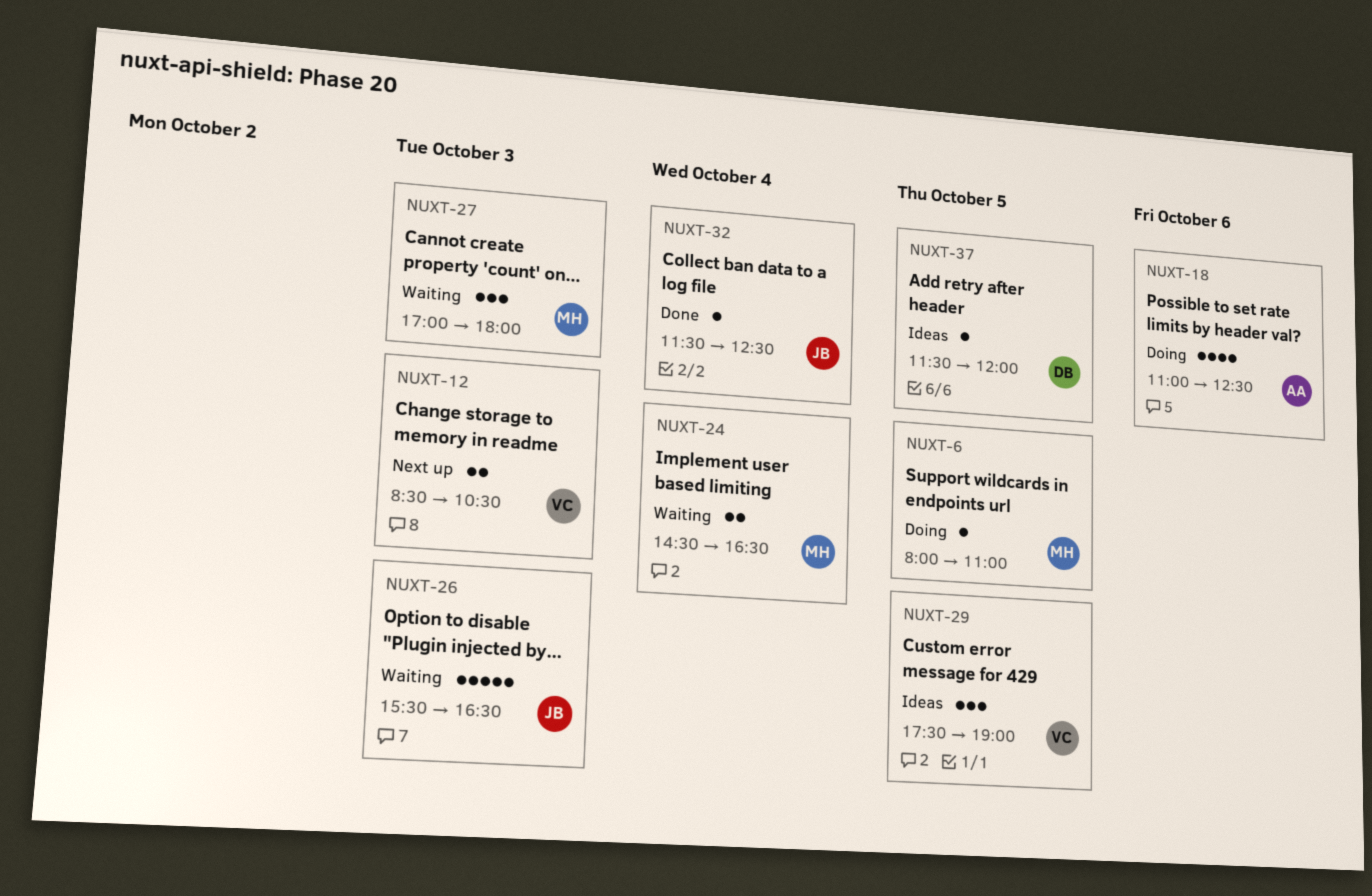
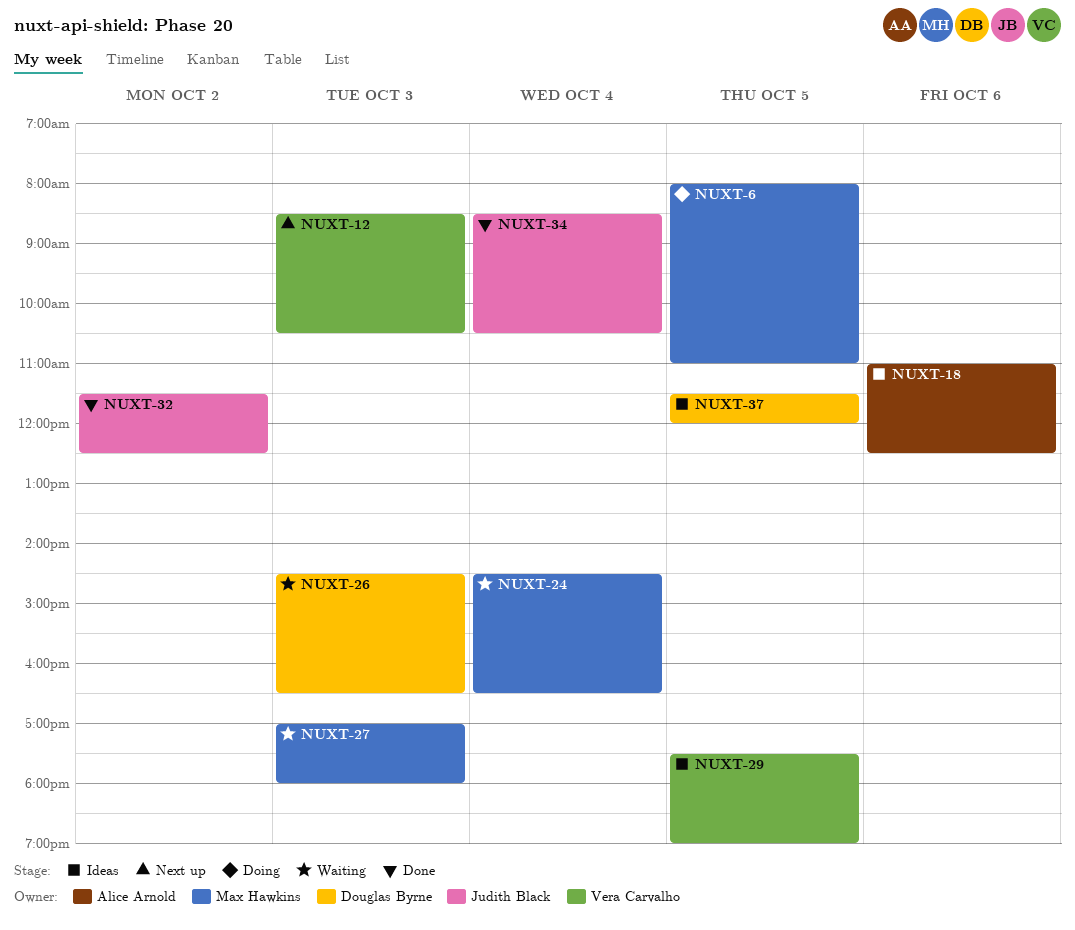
NUXT-18, status: Doing -> Ideas
NUXT-26, owner: Judith Black -> Douglas Byrne
NUXT-26, begins: 15:30 -> 14:30
NUXT-32, day: Oct 4 -> Oct 2
NUXT-34: none -> present

